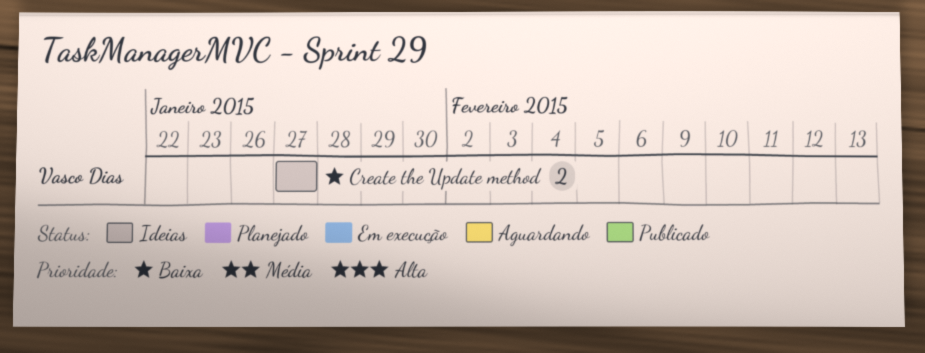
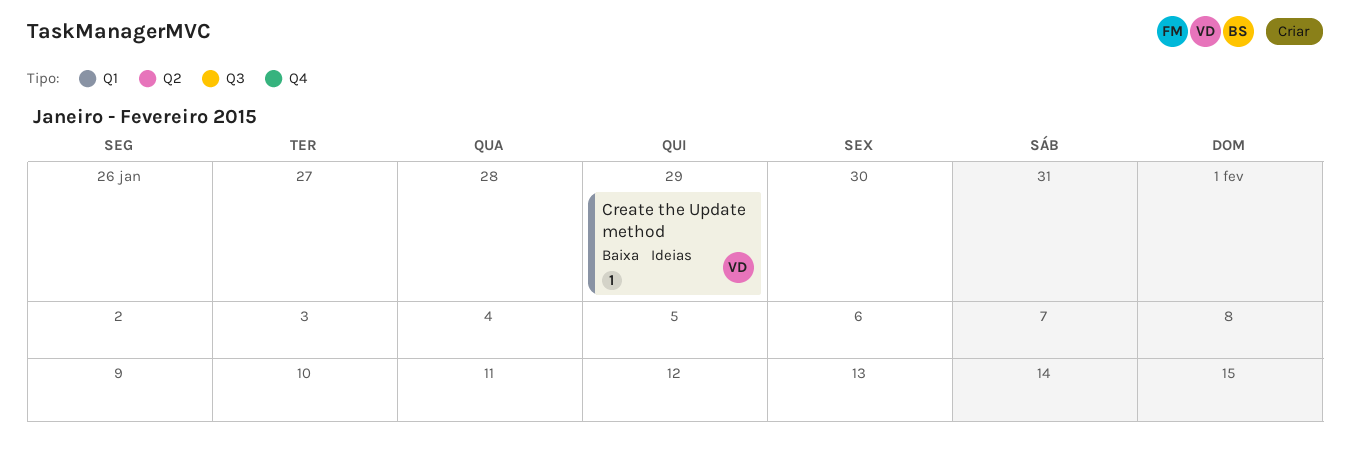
Create the Update method, estimate: 2 -> 1
Create the Update method, due: Jan 27 -> Jan 29

